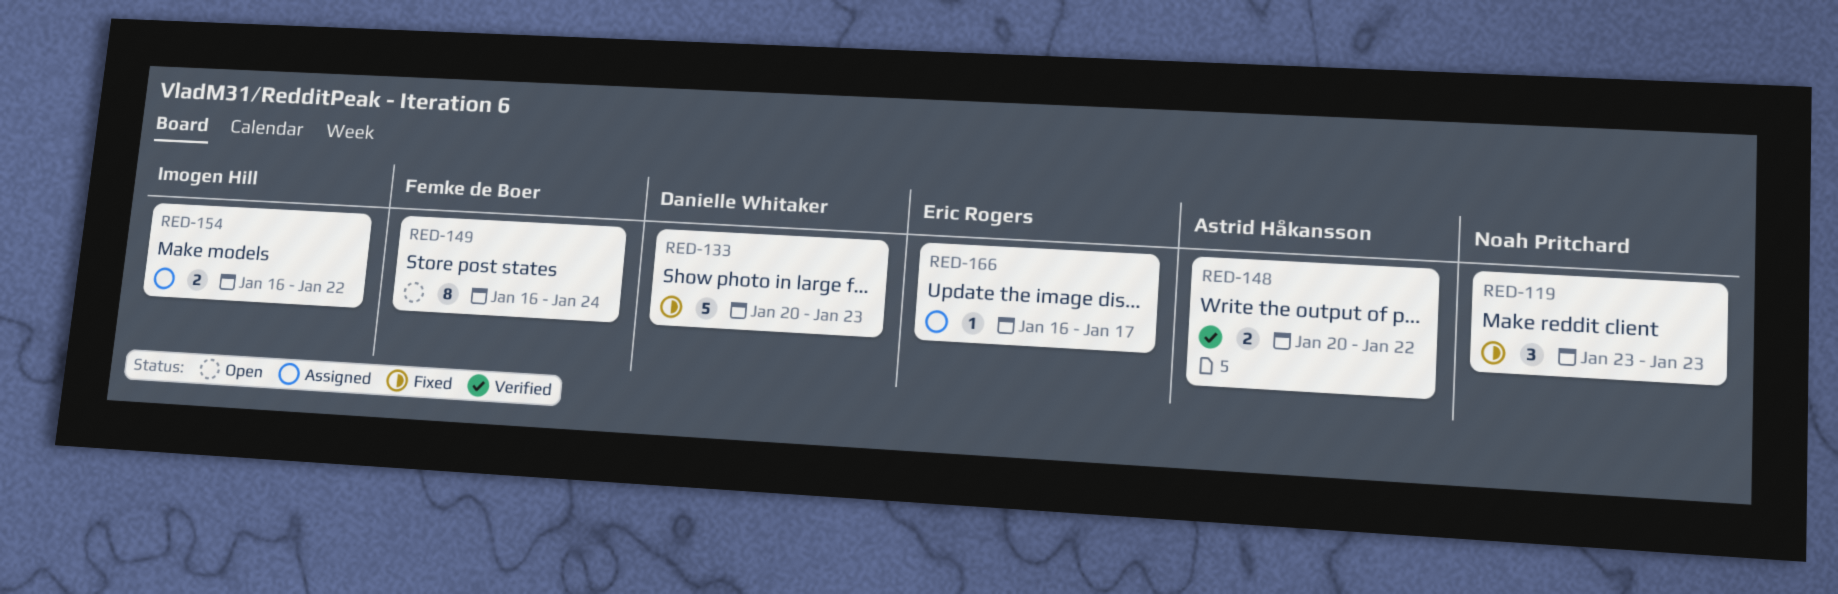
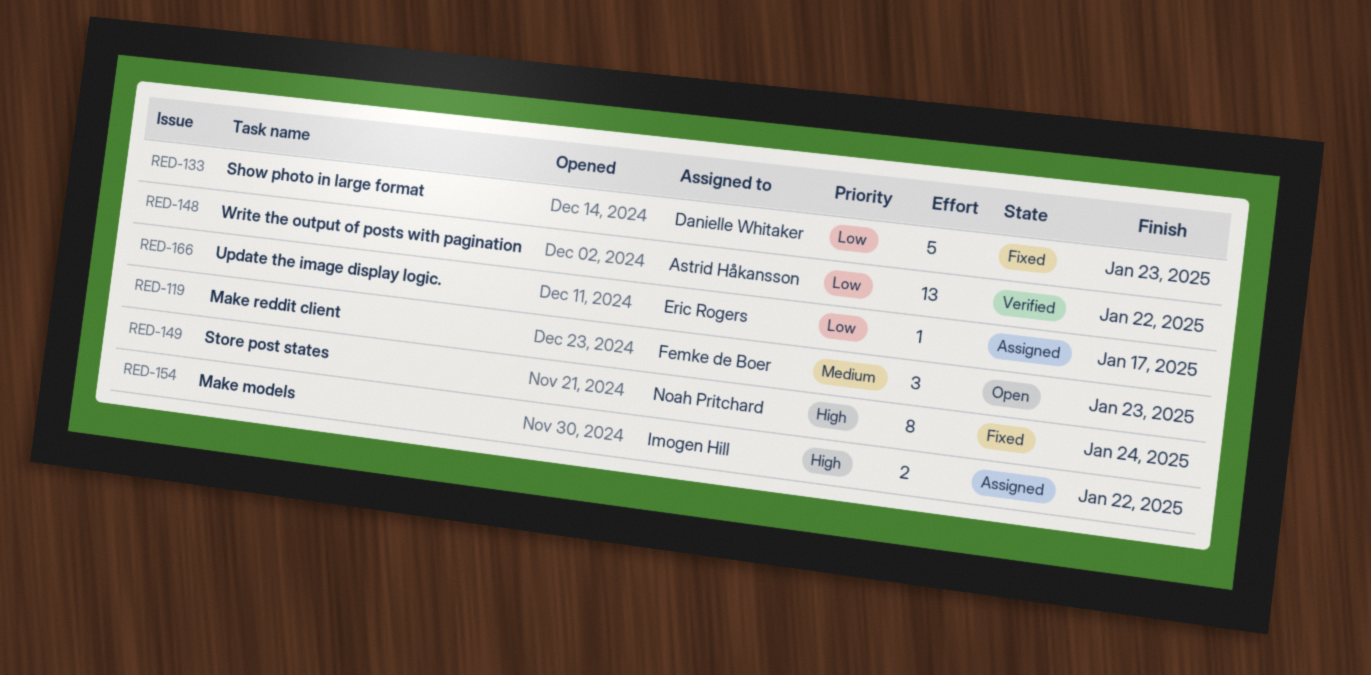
RED-119, status: Fixed -> Open
RED-119, owner: Noah Pritchard -> Femke de Boer
RED-148, estimate: 2 -> 13
RED-149, status: Open -> Fixed
RED-149, owner: Femke de Boer -> Noah Pritchard

